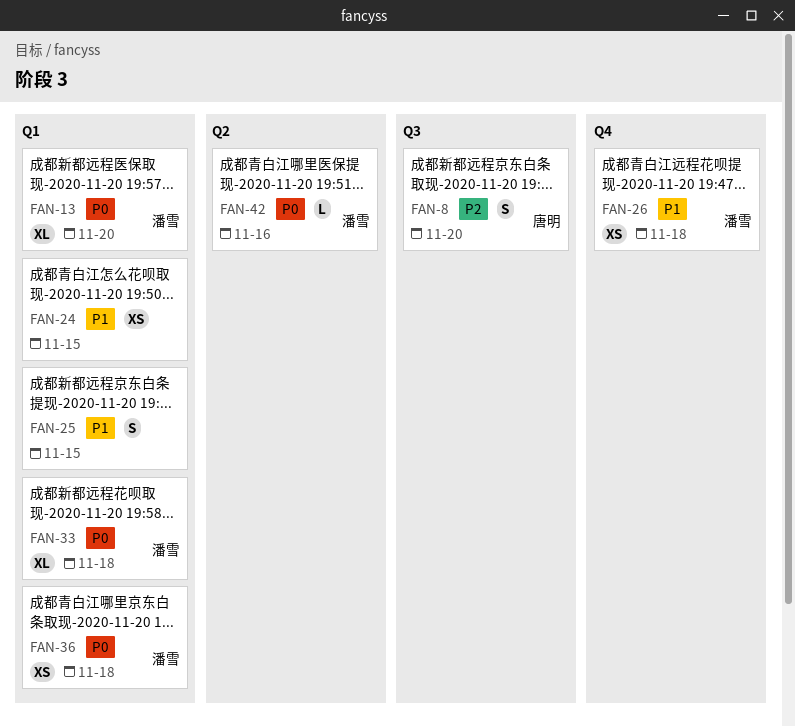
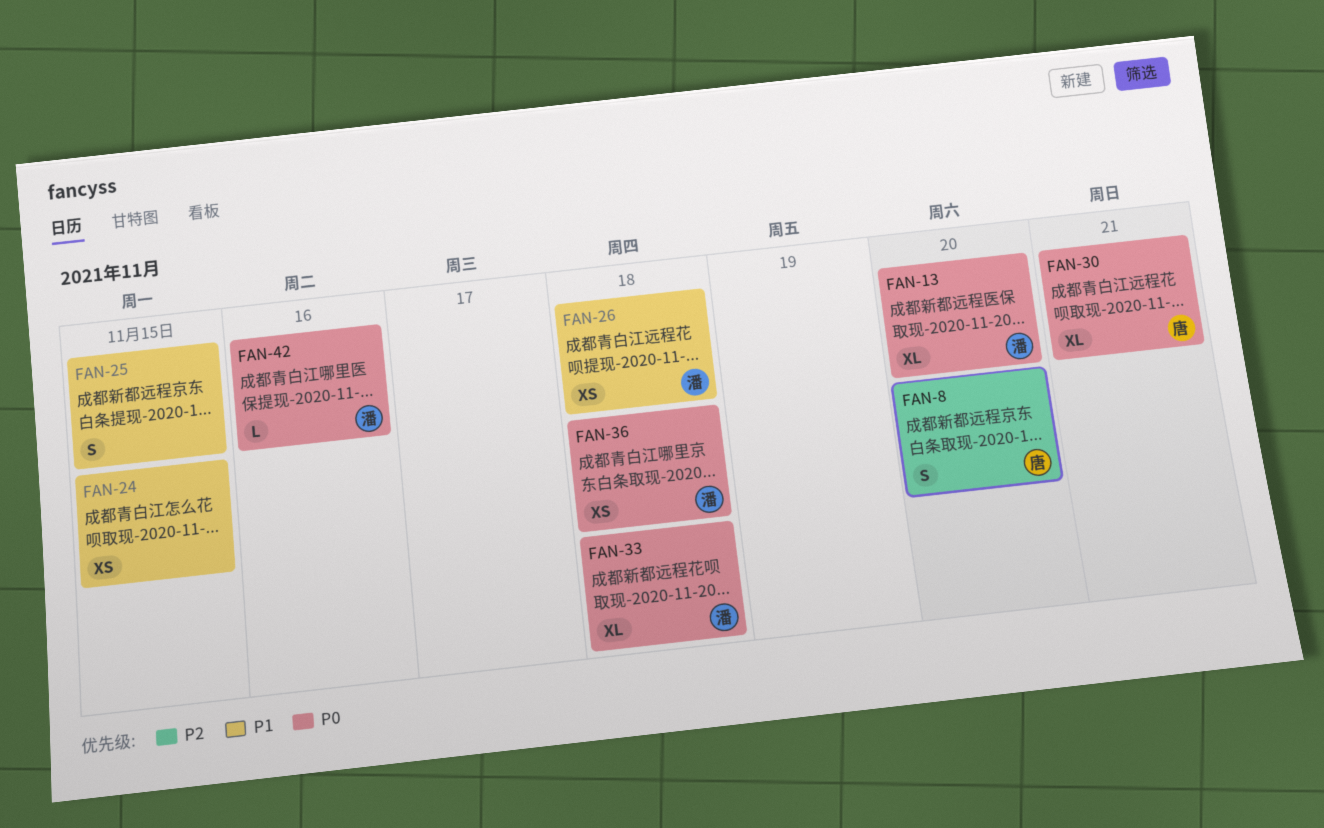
FAN-30: none -> present

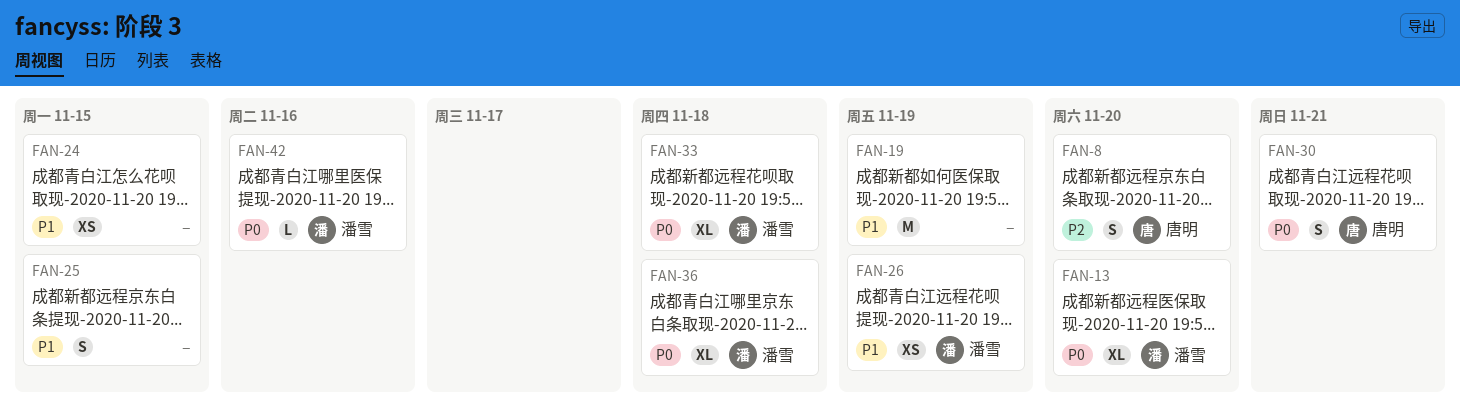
FAN-19: none -> present
FAN-26, due: Nov 18 -> Nov 19
FAN-30, estimate: XL -> S
FAN-36, estimate: XS -> XL

